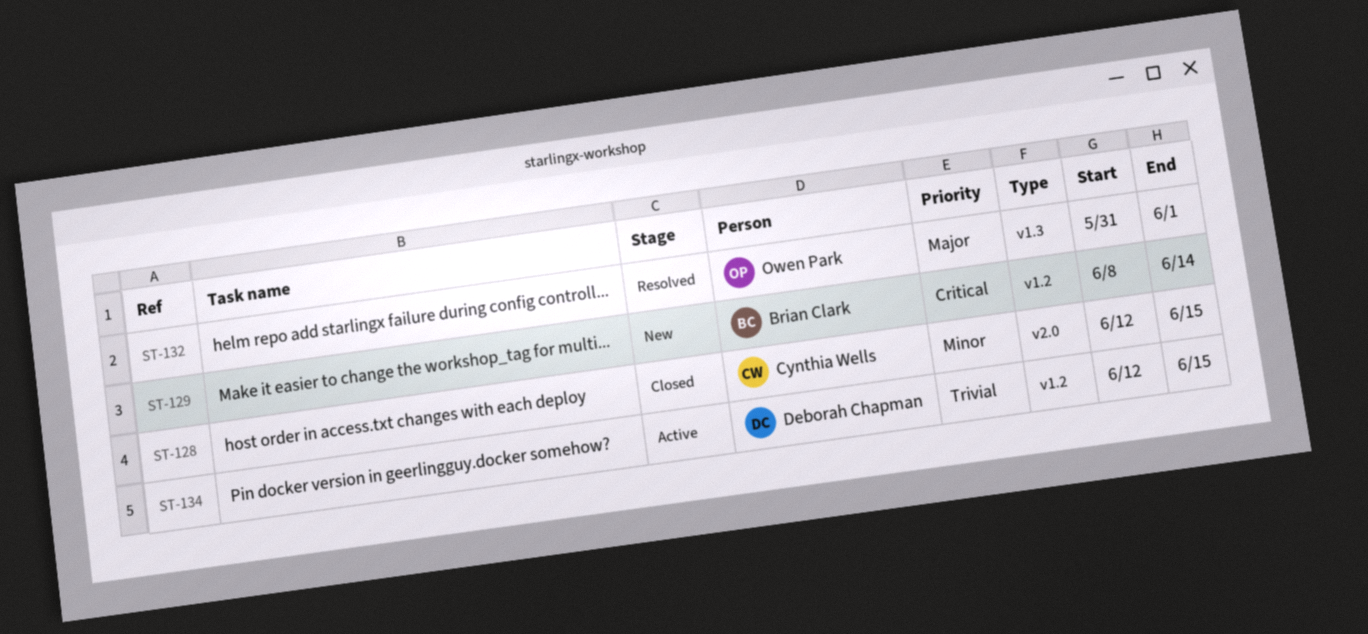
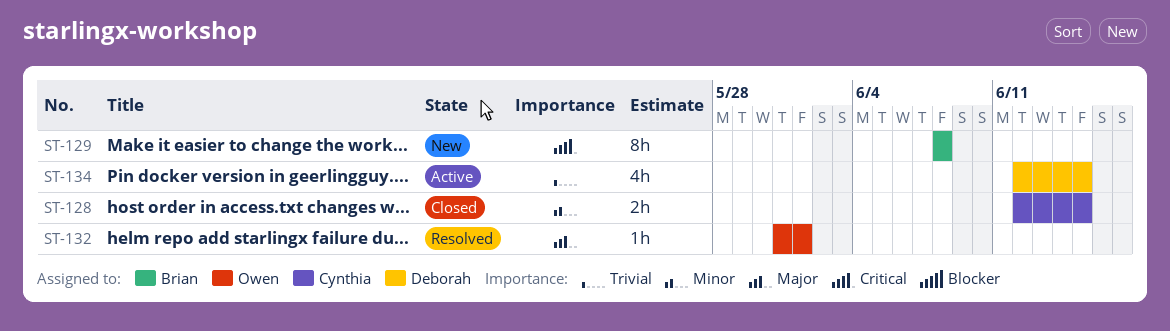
ST-129, due: Jun 14 -> Jun 8

